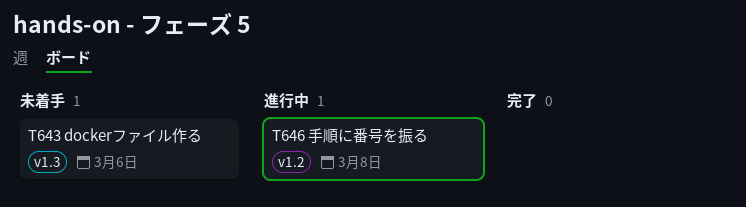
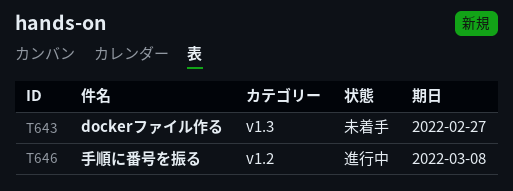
T643, due: Mar 6 -> Feb 27

